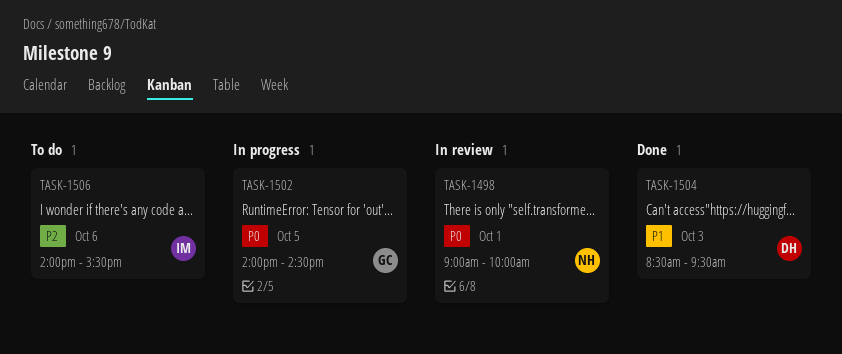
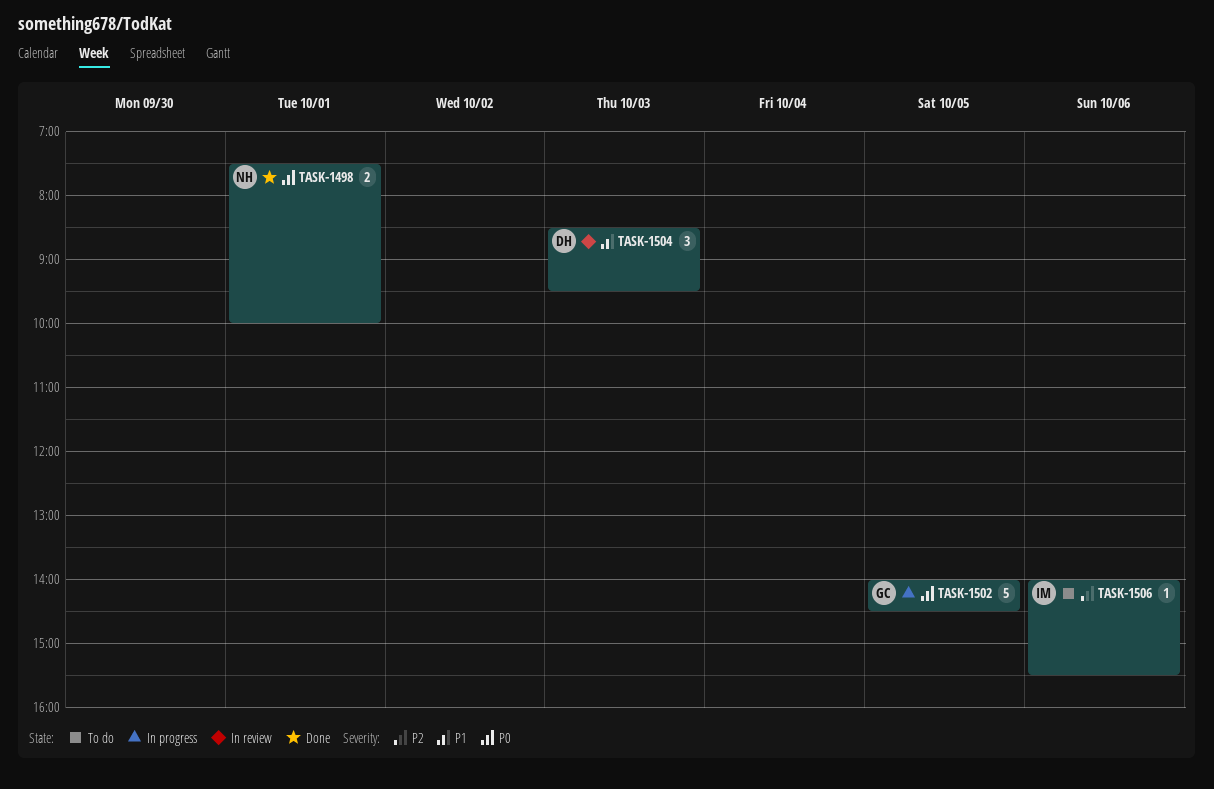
TASK-1498, status: In review -> Done
TASK-1498, begins: 09:00 -> 07:30
TASK-1504, status: Done -> In review

